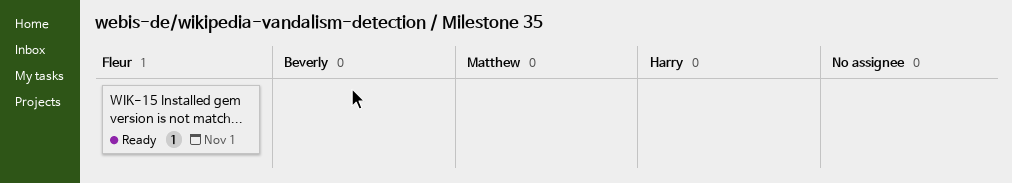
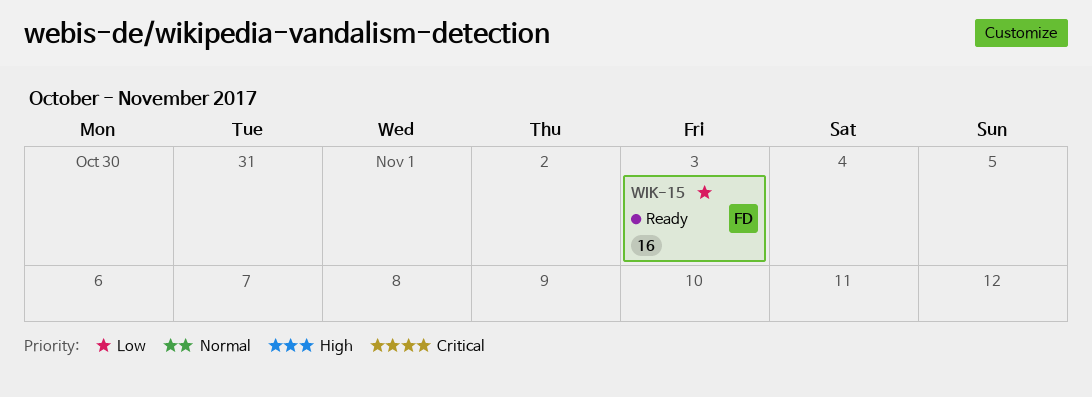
WIK-15, estimate: 1 -> 16
WIK-15, due: Nov 1 -> Nov 3

